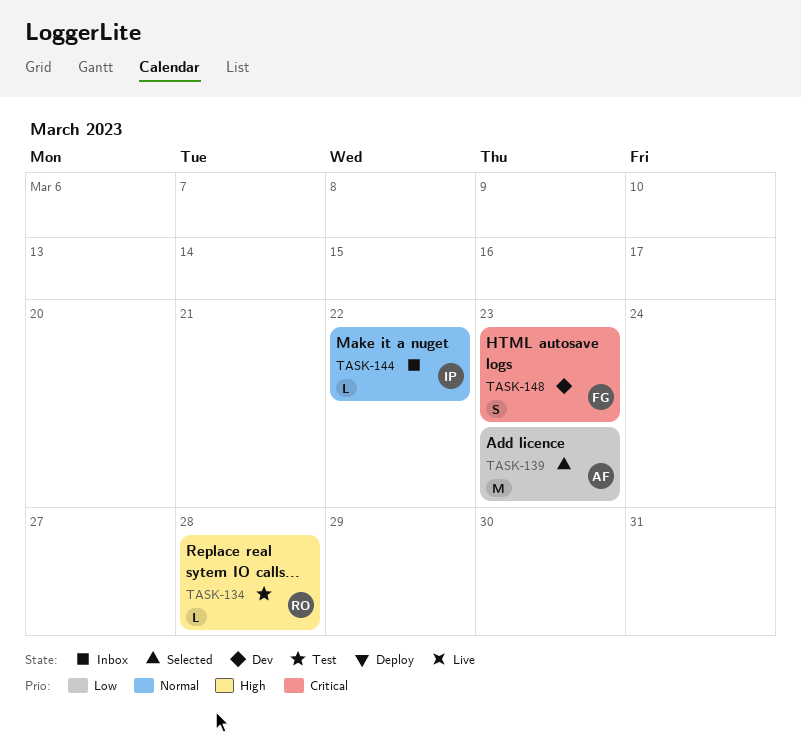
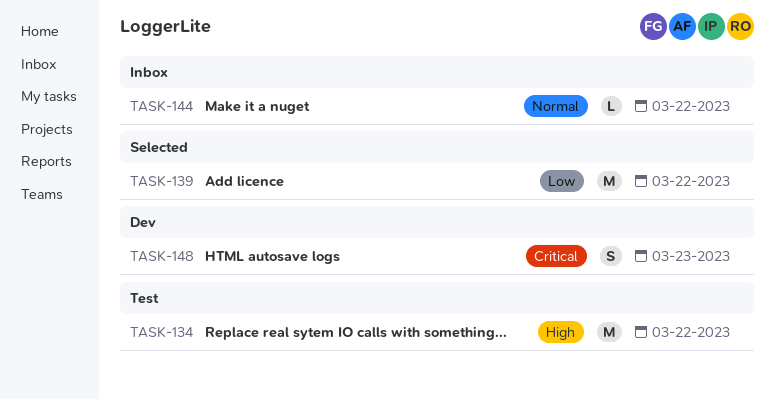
TASK-134, estimate: L -> M
TASK-134, due: Mar 28 -> Mar 22
TASK-139, due: Mar 23 -> Mar 22

